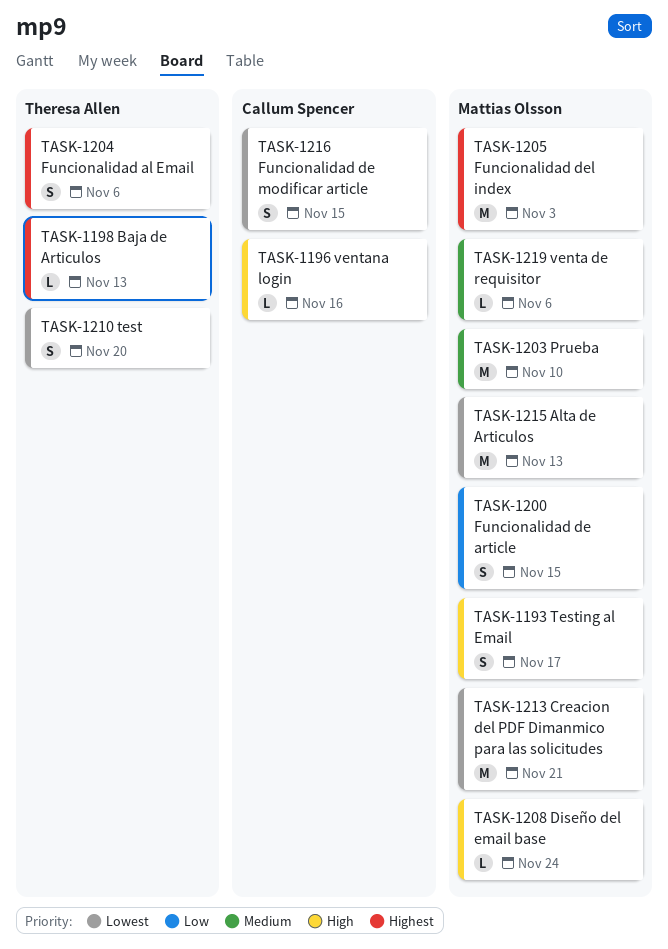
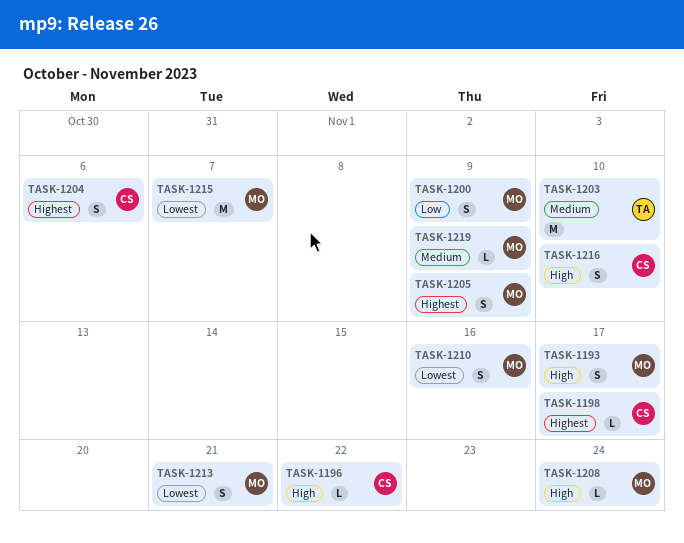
TASK-1196, due: Nov 16 -> Nov 22
TASK-1198, owner: Theresa Allen -> Callum Spencer
TASK-1198, due: Nov 13 -> Nov 17
TASK-1200, due: Nov 15 -> Nov 9
TASK-1203, owner: Mattias Olsson -> Theresa Allen
TASK-1204, owner: Theresa Allen -> Callum Spencer
TASK-1205, estimate: M -> S
TASK-1205, due: Nov 3 -> Nov 9
TASK-1210, owner: Theresa Allen -> Mattias Olsson
TASK-1210, due: Nov 20 -> Nov 16
TASK-1213, estimate: M -> S
TASK-1215, due: Nov 13 -> Nov 7
TASK-1216, priority: Lowest -> High
TASK-1216, due: Nov 15 -> Nov 10
TASK-1219, due: Nov 6 -> Nov 9

